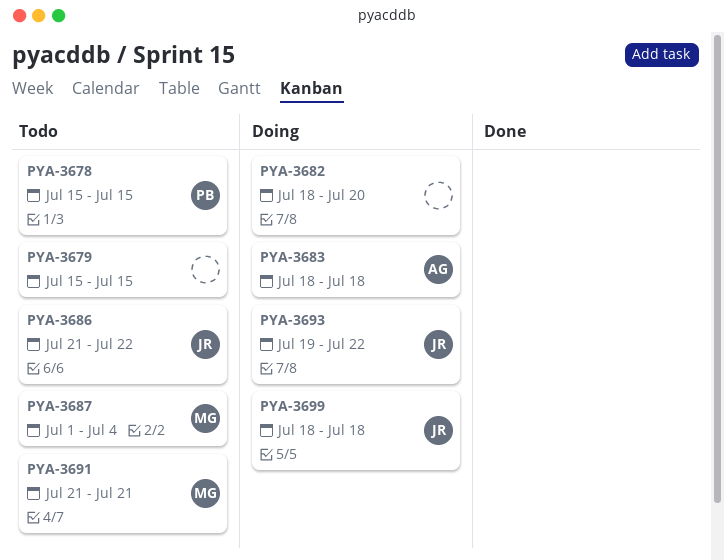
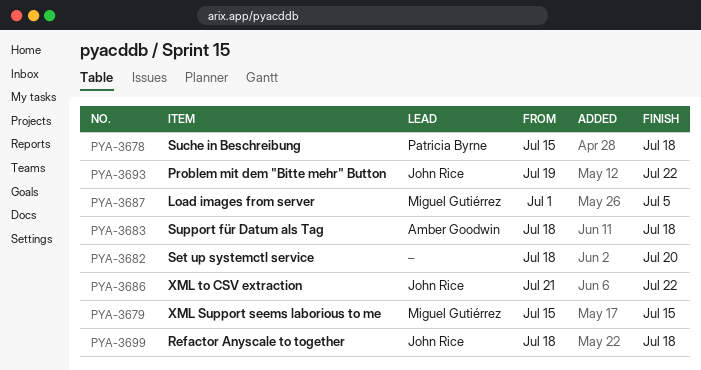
PYA-3678, due: Jul 15 -> Jul 18
PYA-3679, owner: none -> Miguel Gutiérrez
PYA-3687, due: Jul 4 -> Jul 5
PYA-3691: present -> none

